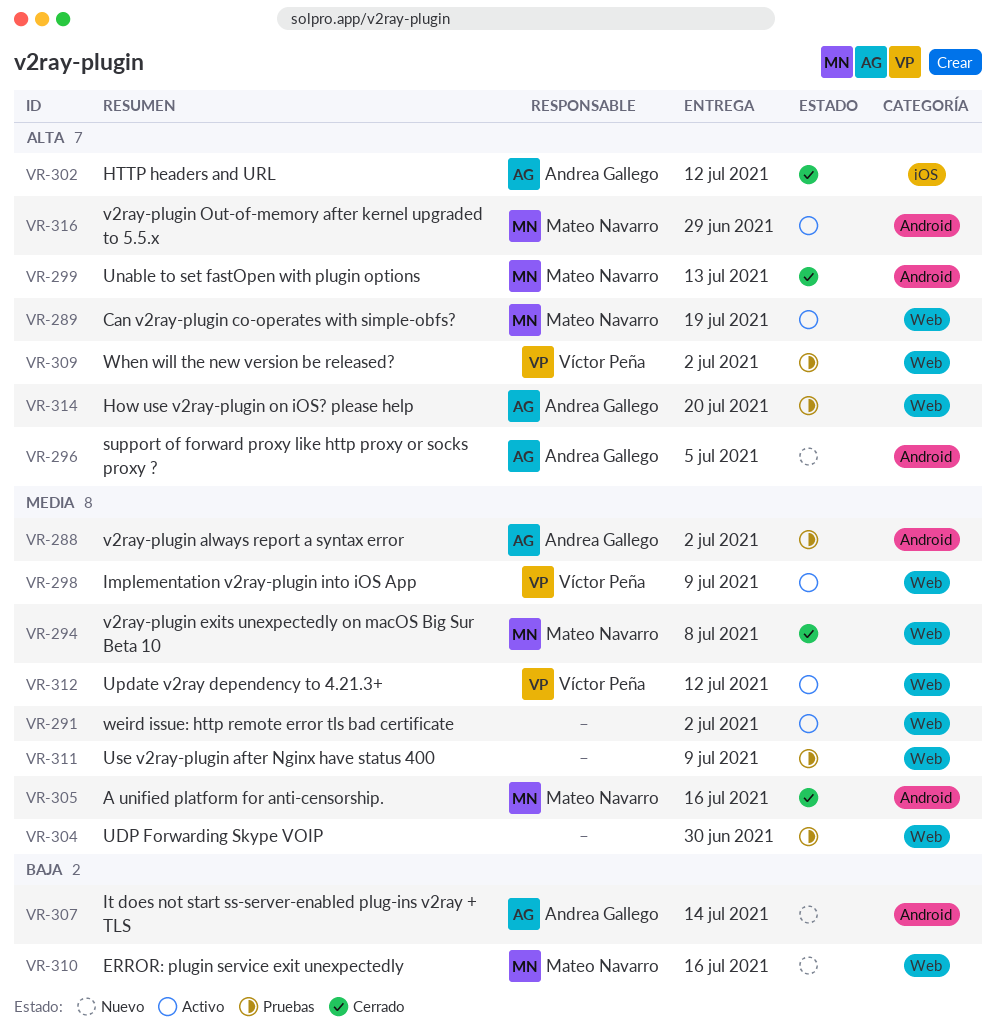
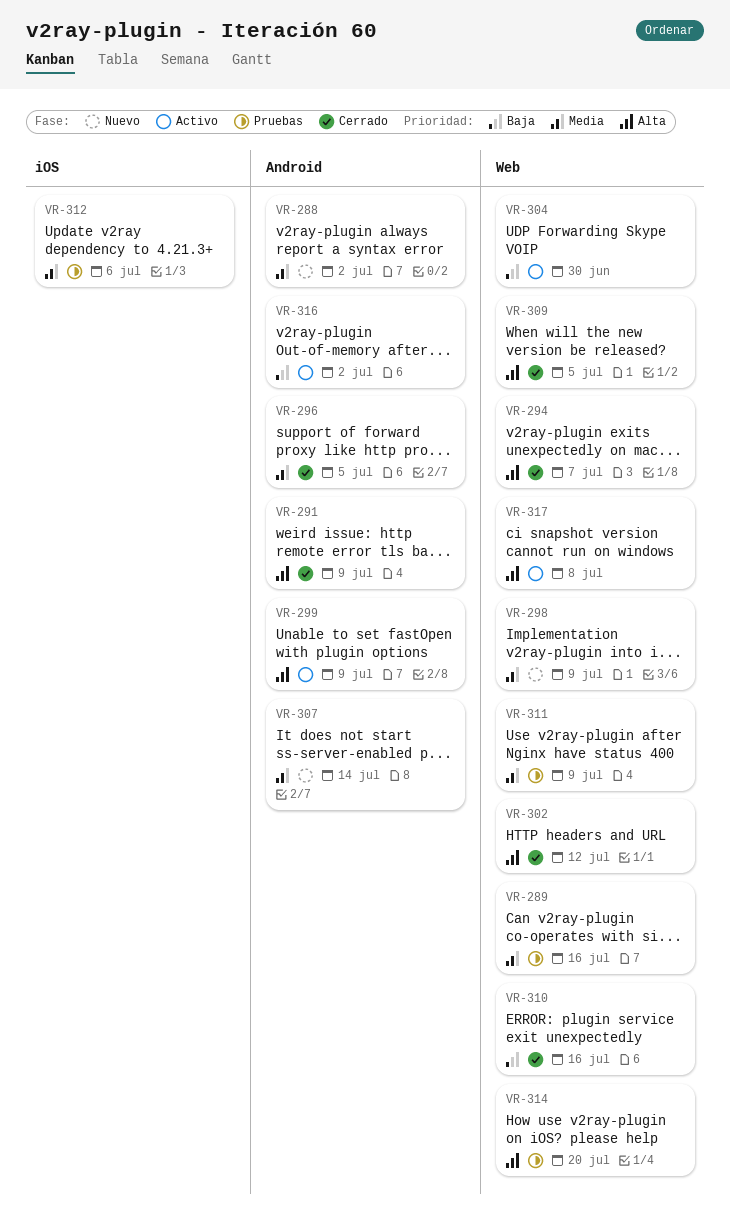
VR-288, status: Pruebas -> Nuevo
VR-289, status: Activo -> Pruebas
VR-289, priority: Alta -> Media
VR-289, due: Jul 19 -> Jul 16
VR-291, status: Activo -> Cerrado
VR-291, priority: Media -> Alta
VR-291, label: Web -> Android
VR-291, due: Jul 2 -> Jul 9
VR-294, priority: Media -> Alta
VR-294, due: Jul 8 -> Jul 7
VR-296, status: Nuevo -> Cerrado
VR-296, priority: Alta -> Media
VR-298, status: Activo -> Nuevo
VR-299, status: Cerrado -> Activo
VR-299, due: Jul 13 -> Jul 9
VR-302, label: iOS -> Web
VR-304, status: Pruebas -> Activo
VR-304, priority: Media -> Baja
VR-305: present -> none
VR-307, priority: Baja -> Media
VR-309, status: Pruebas -> Cerrado
VR-309, due: Jul 2 -> Jul 5
VR-310, status: Nuevo -> Cerrado
VR-312, status: Activo -> Pruebas
VR-312, label: Web -> iOS
VR-312, due: Jul 12 -> Jul 6
VR-316, priority: Alta -> Baja
VR-316, due: Jun 29 -> Jul 2
VR-317: none -> present

